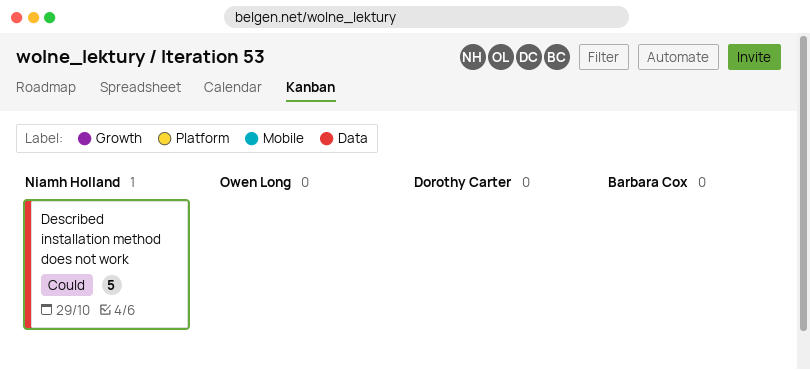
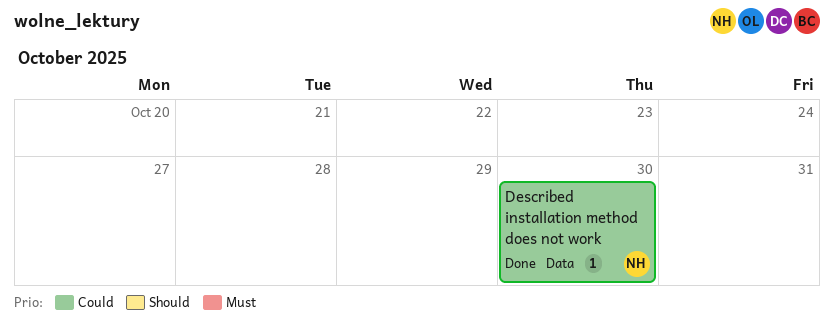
Described installation method does not work, estimate: 5 -> 1
Described installation method does not work, due: Oct 29 -> Oct 30

